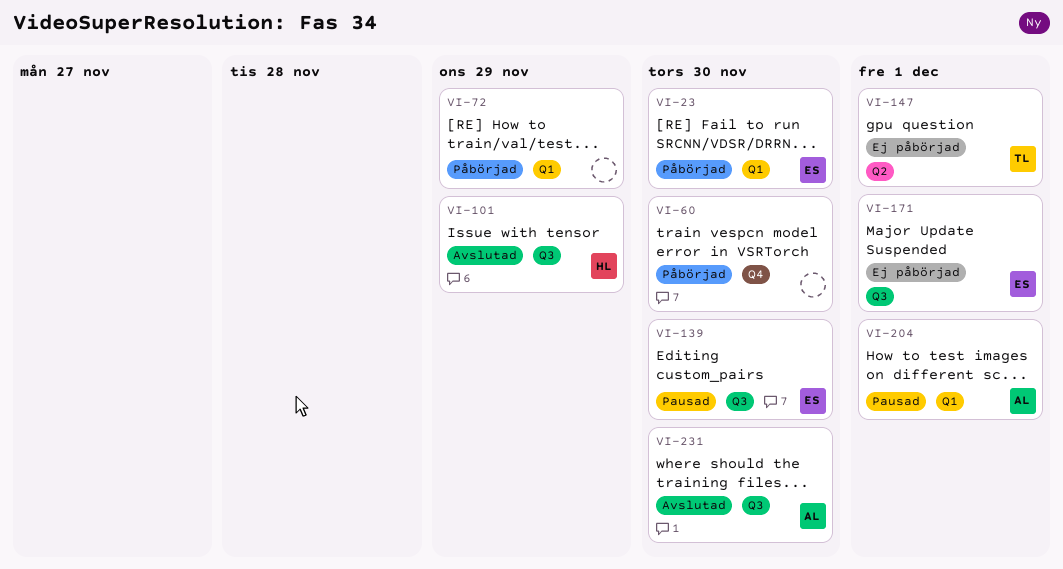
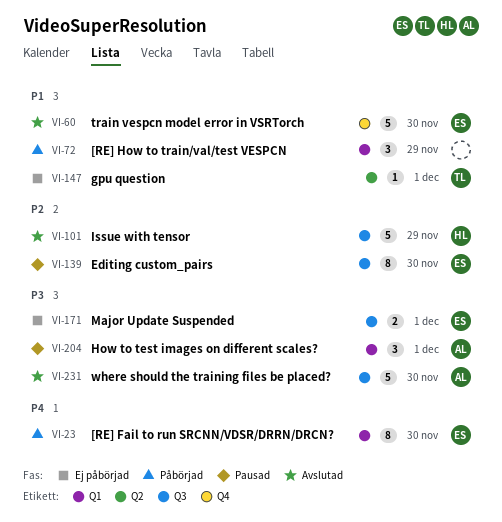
VI-60, status: Påbörjad -> Avslutad
VI-60, owner: none -> ES

